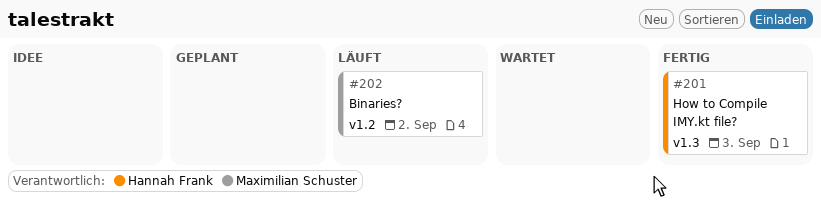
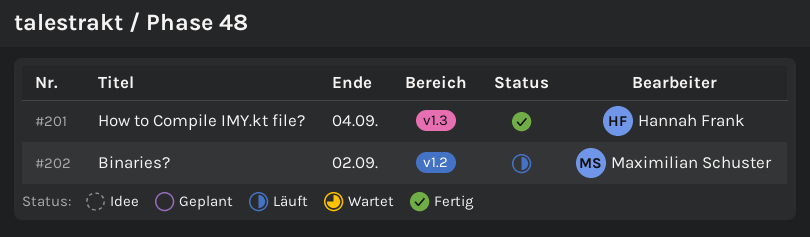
#201, due: Sep 3 -> Sep 4

